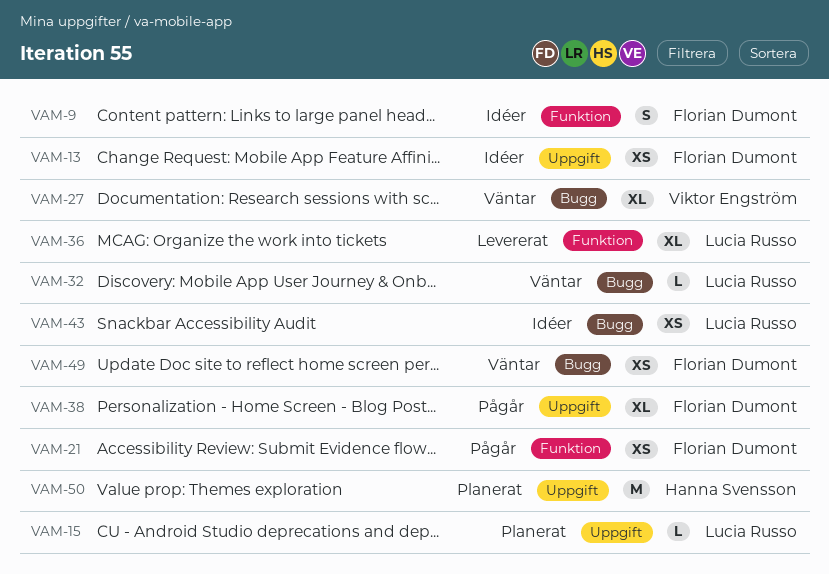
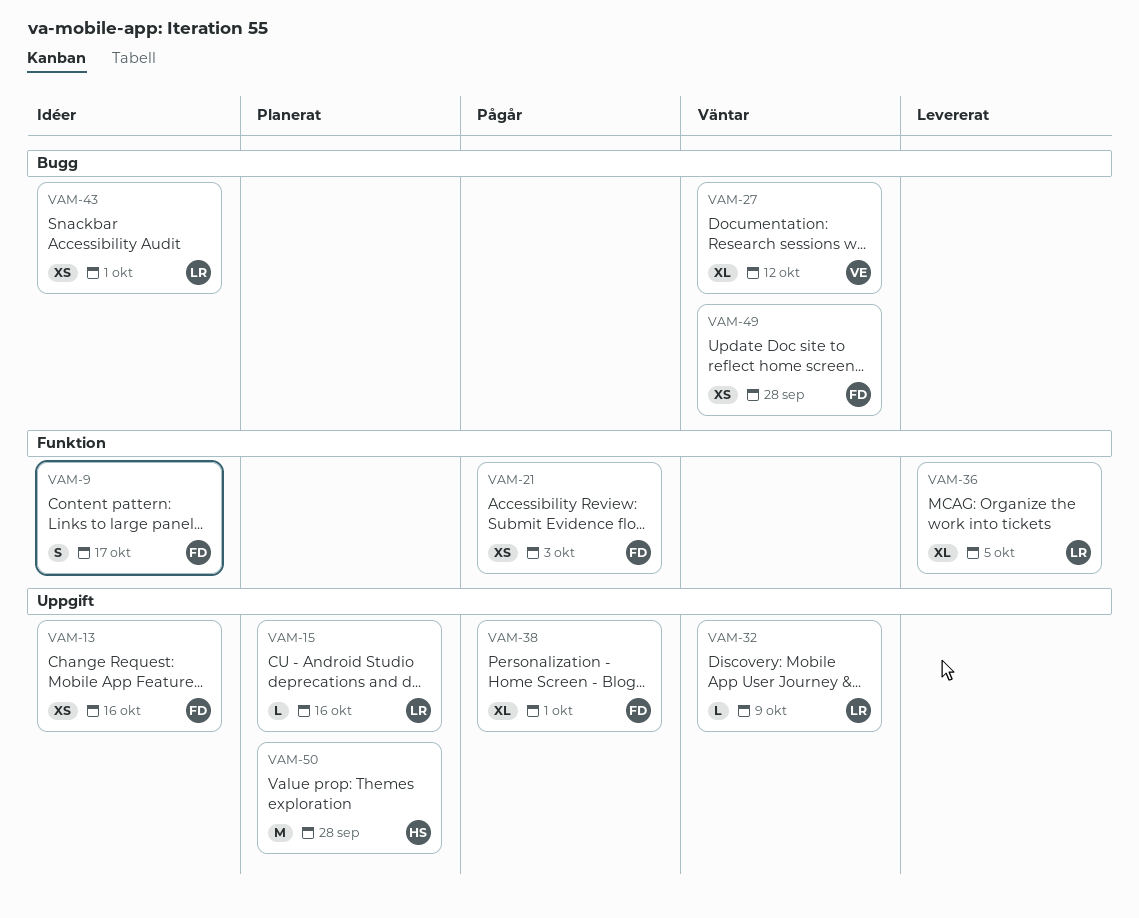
VAM-32, label: Bugg -> Uppgift

